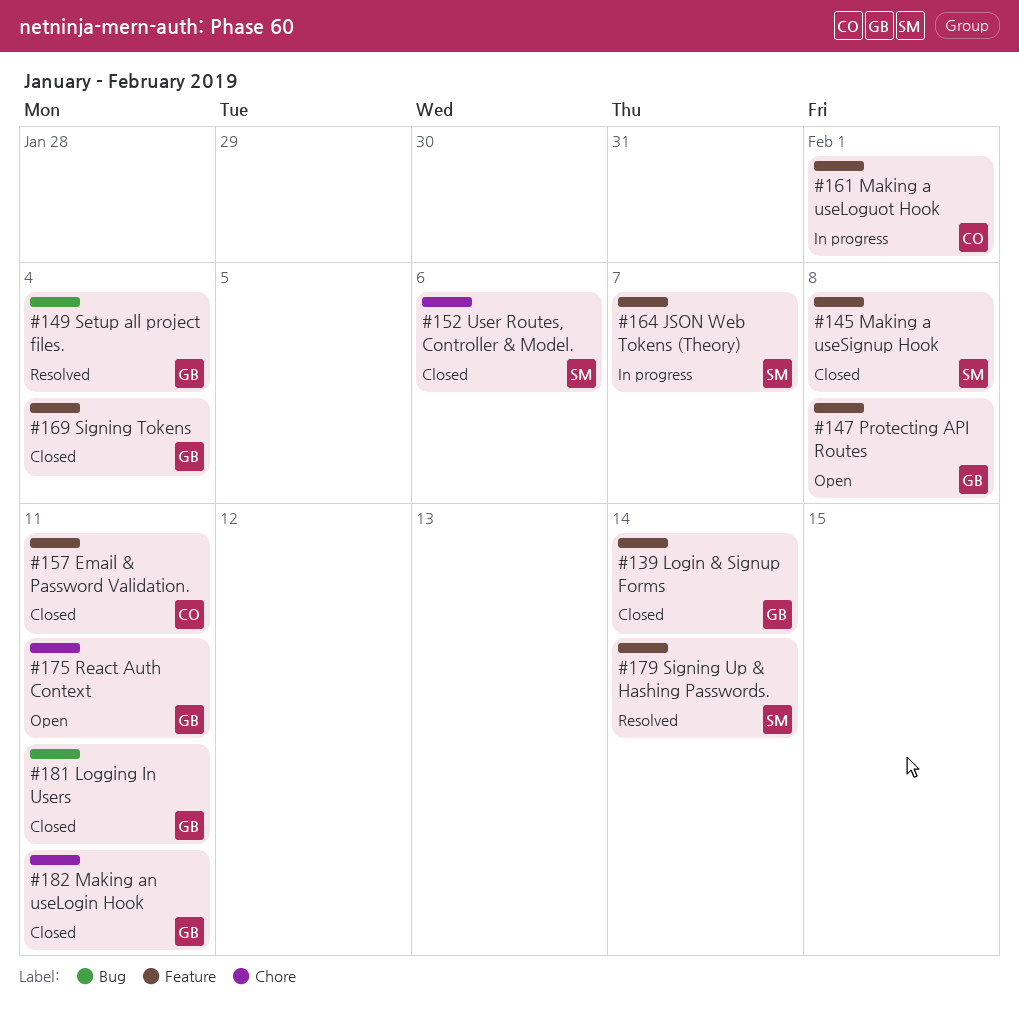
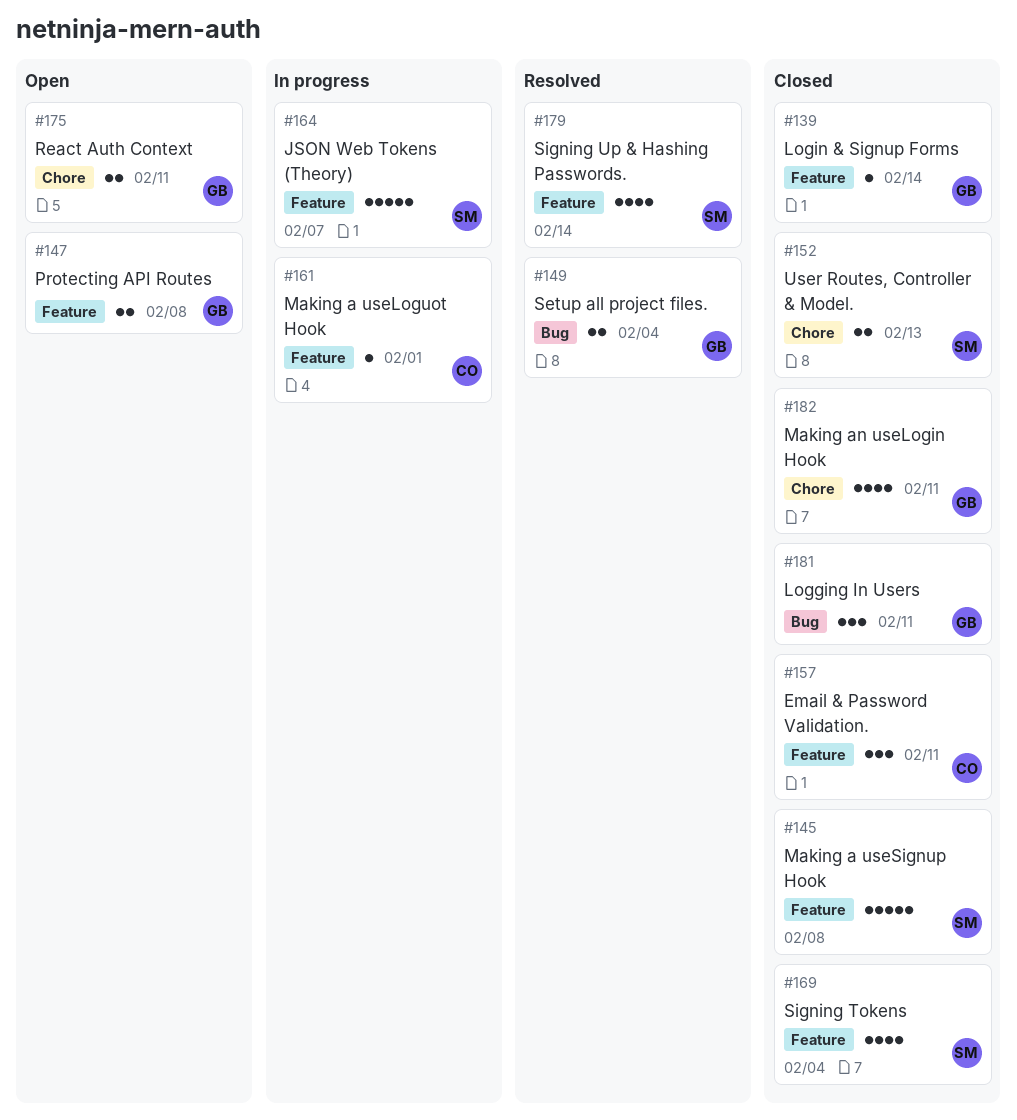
#152, due: Feb 6 -> Feb 13
#169, owner: GB -> SM

